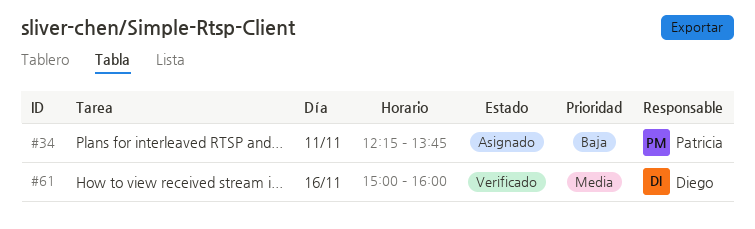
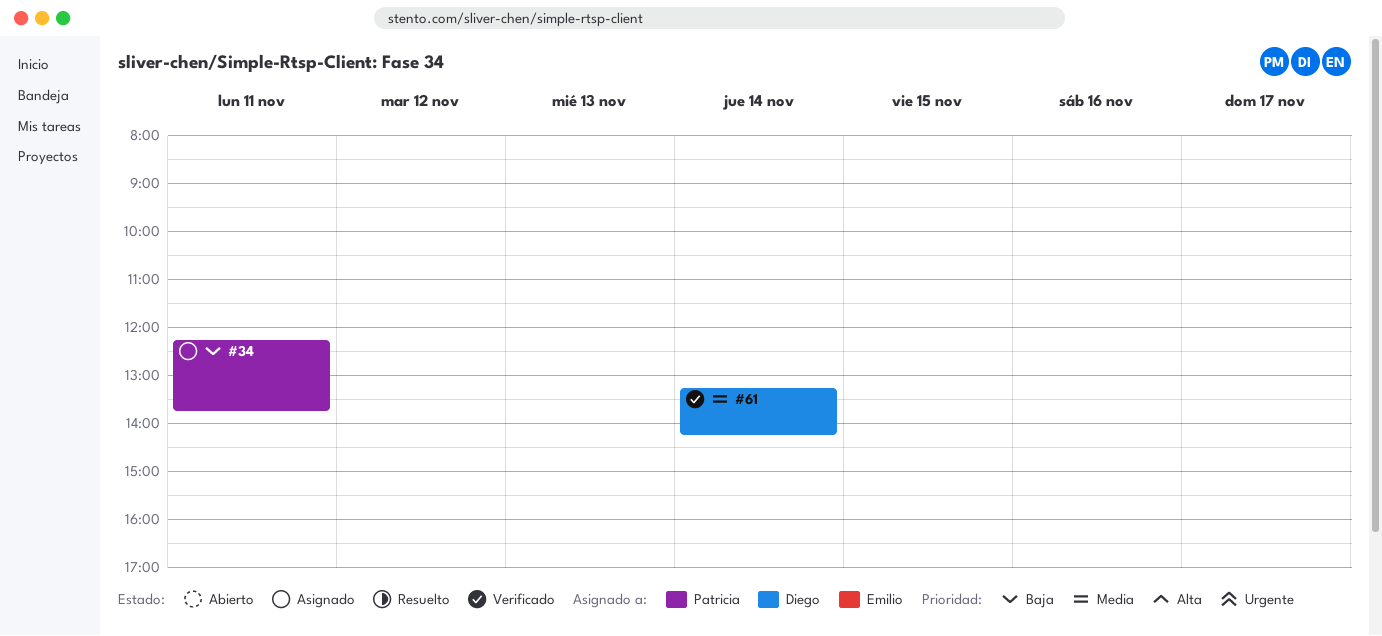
#61, day: Nov 16 -> Nov 14
#61, begins: 15:00 -> 13:15
#61, ends: 16:00 -> 14:15

